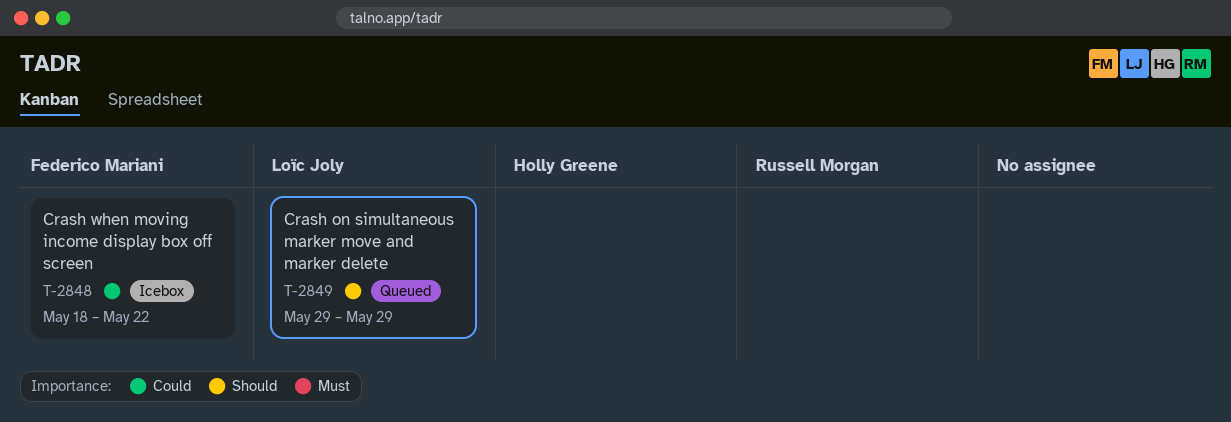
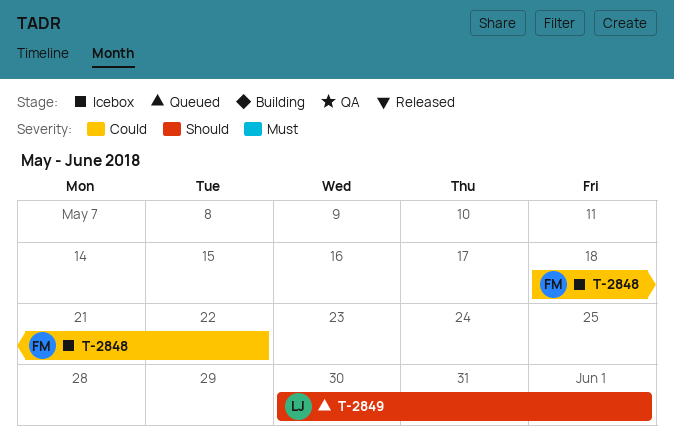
T-2849, start: May 29 -> May 30
T-2849, due: May 29 -> Jun 1

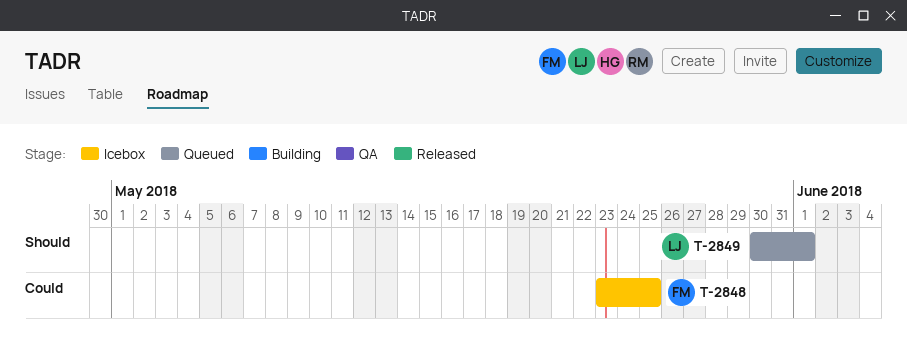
T-2848, start: May 18 -> May 23
T-2848, due: May 22 -> May 25

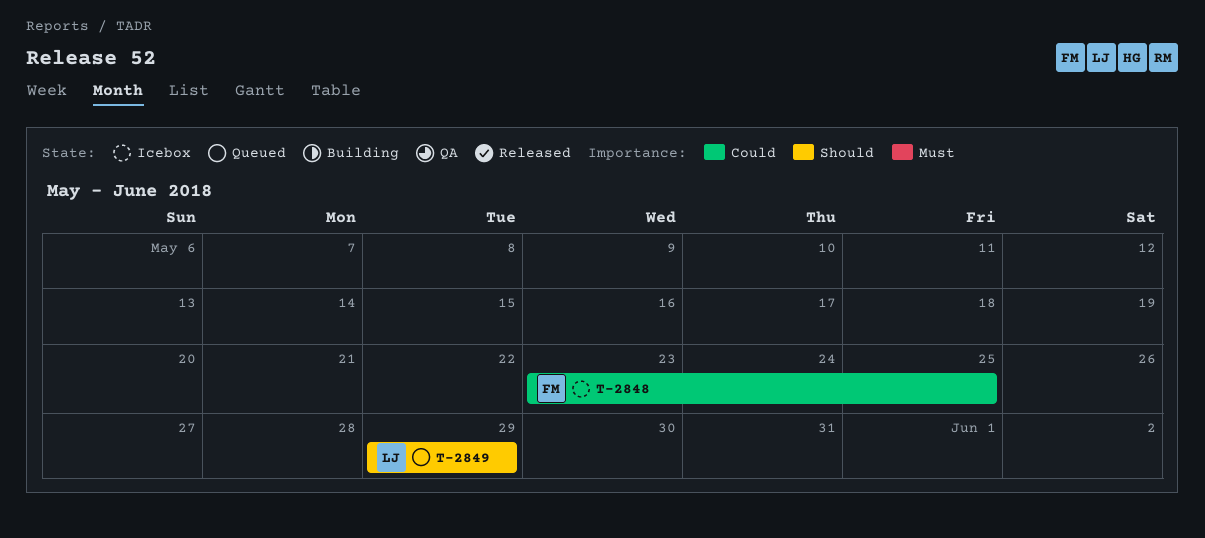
T-2849, start: May 30 -> May 29
T-2849, due: Jun 1 -> May 29

